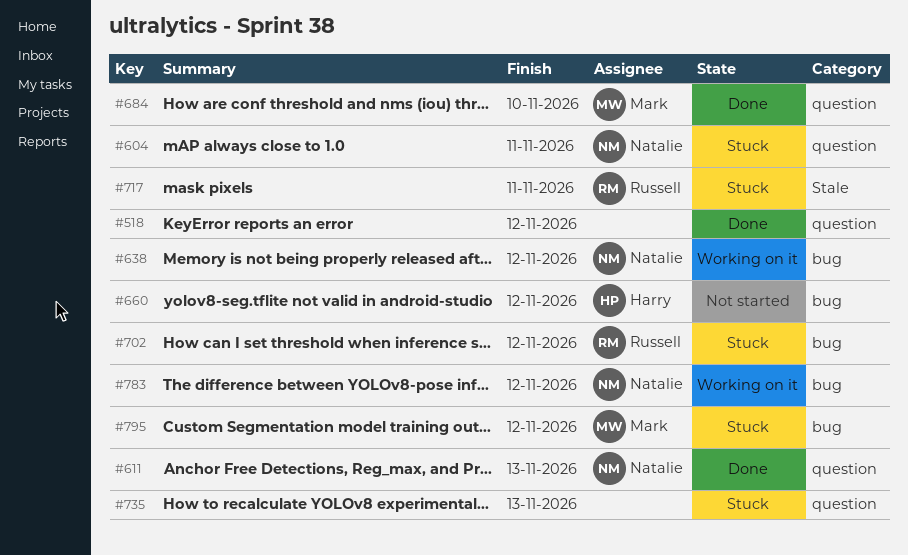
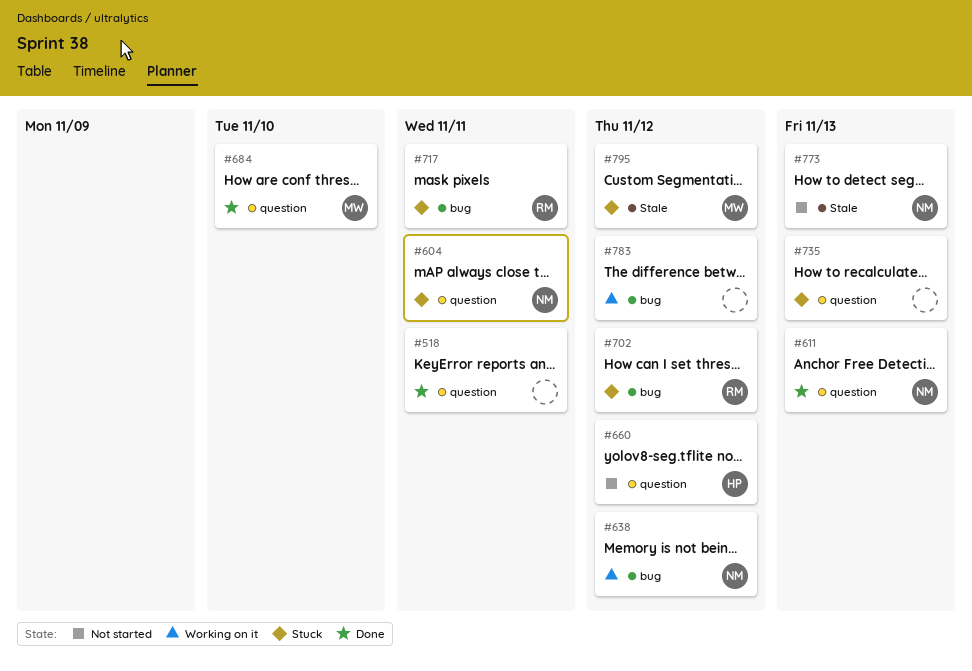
#518, due: Nov 12 -> Nov 11
#660, label: bug -> question
#717, label: Stale -> bug
#773: none -> present
#783, owner: Natalie -> none
#795, label: bug -> Stale

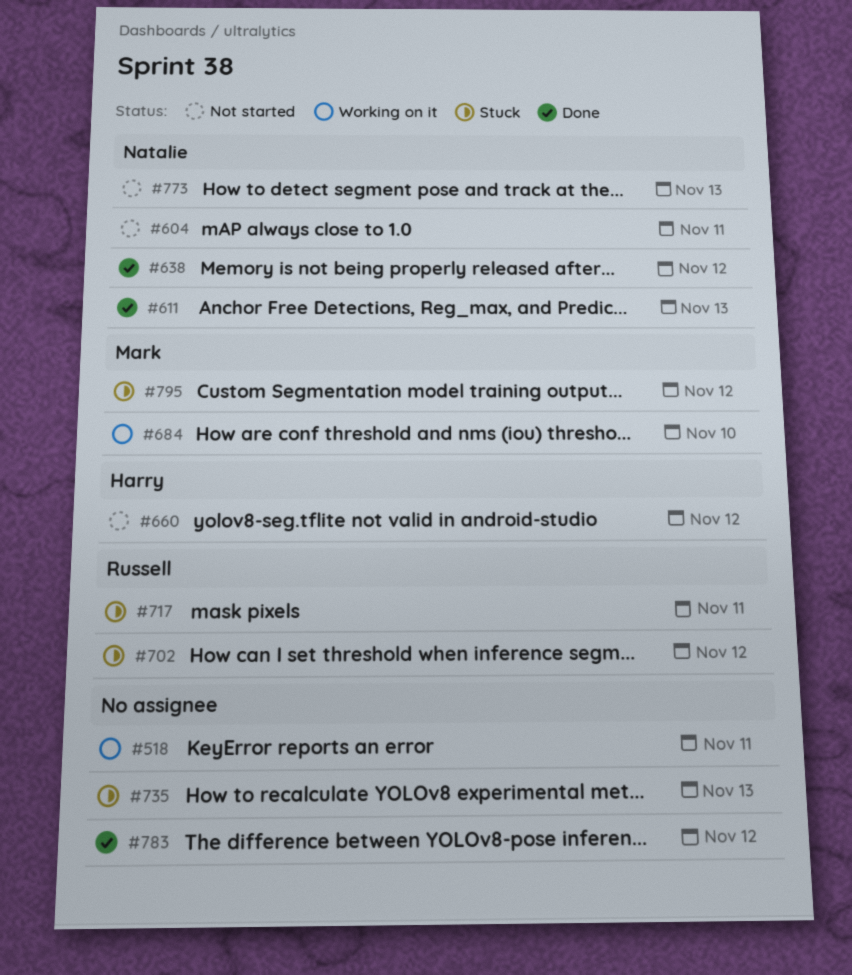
#518, status: Done -> Working on it
#604, status: Stuck -> Not started
#638, status: Working on it -> Done
#684, status: Done -> Working on it
#783, status: Working on it -> Done

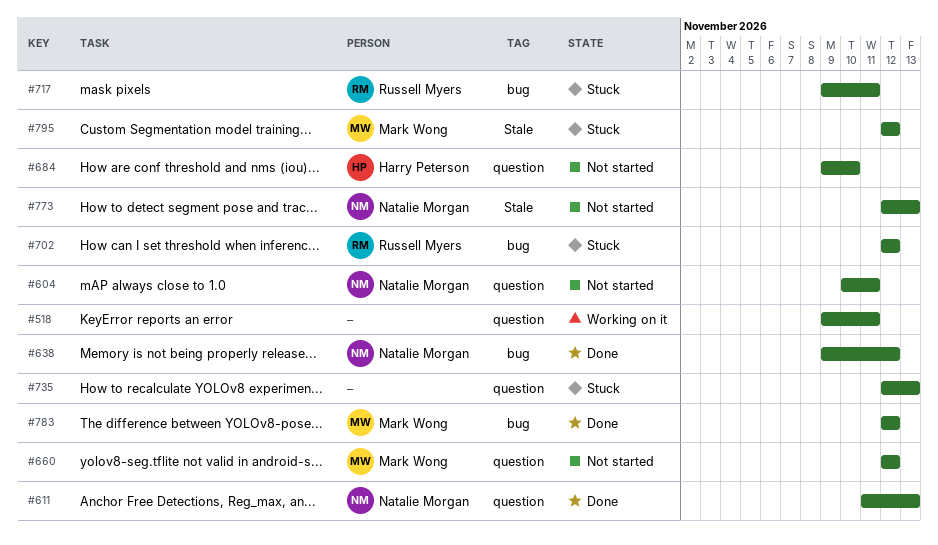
#660, owner: Harry Peterson -> Mark Wong
#684, status: Working on it -> Not started
#684, owner: Mark Wong -> Harry Peterson
#783, owner: none -> Mark Wong

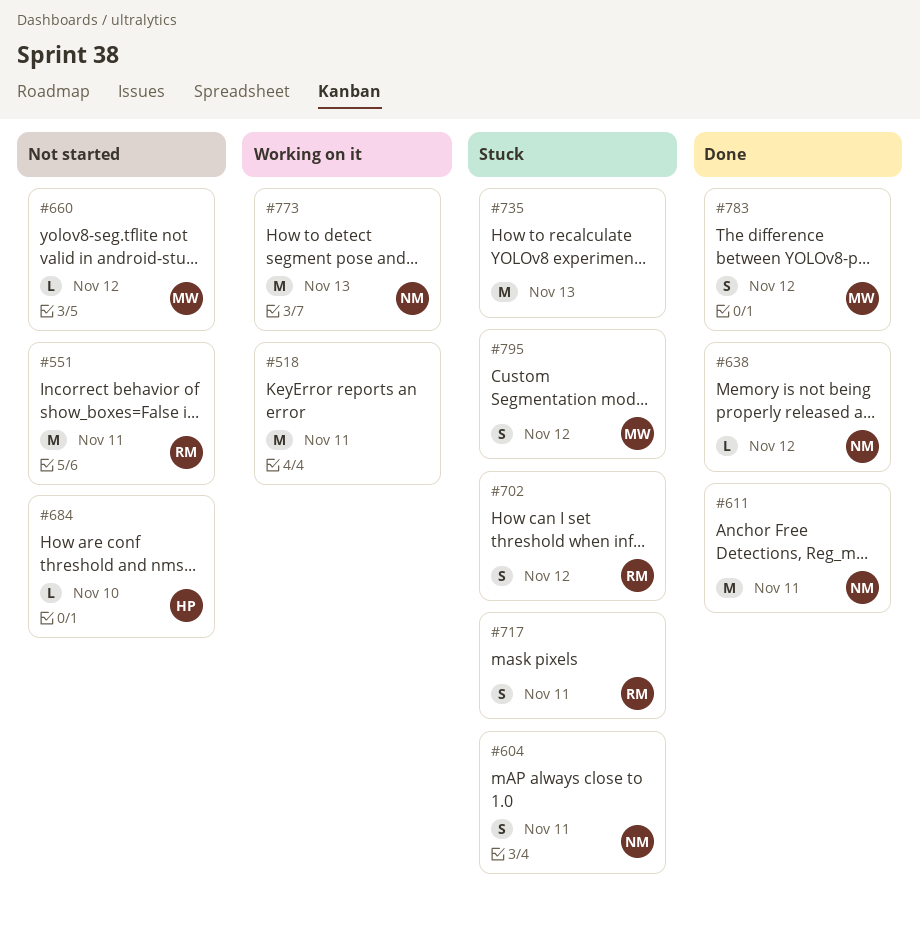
#551: none -> present
#604, status: Not started -> Stuck
#611, due: Nov 13 -> Nov 11
#773, status: Not started -> Working on it

